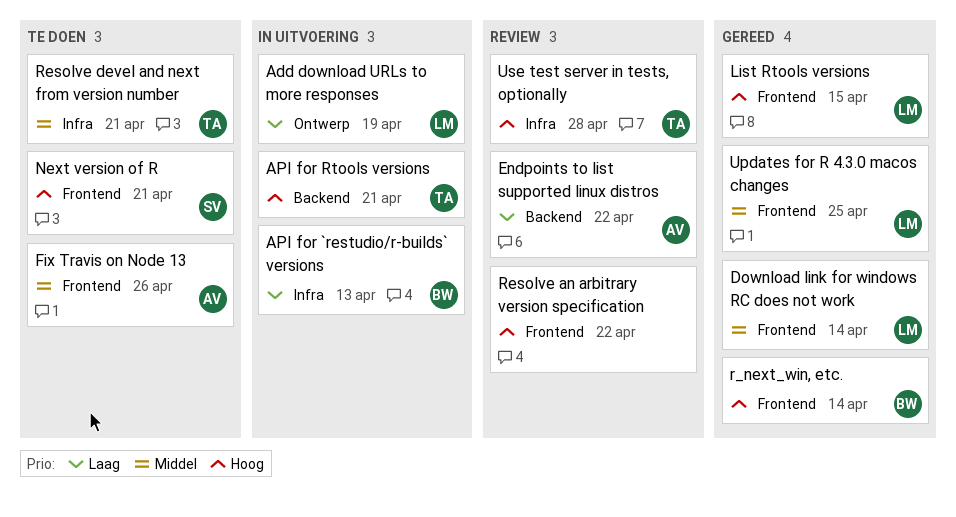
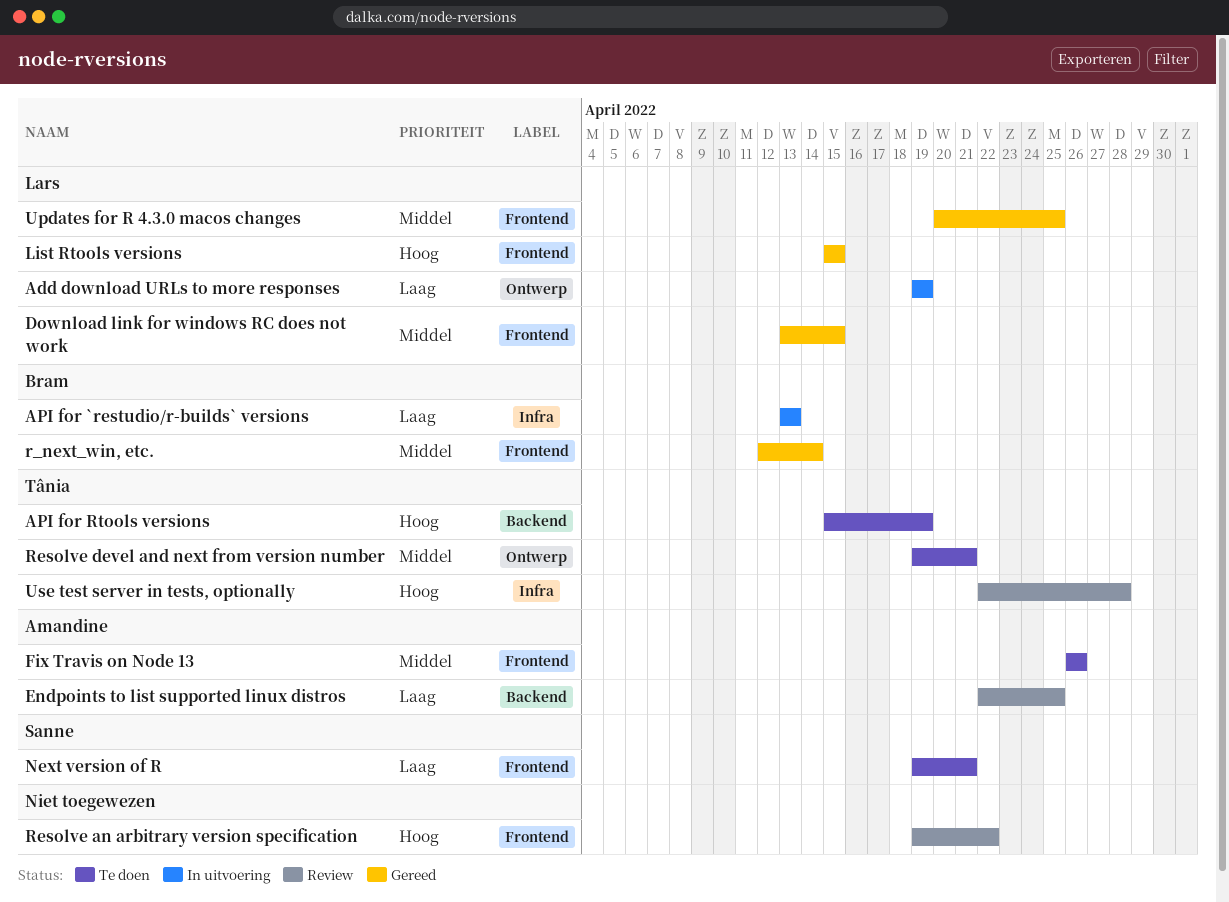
API for Rtools versions, status: In uitvoering -> Te doen
API for Rtools versions, due: Apr 21 -> Apr 19
Download link for windows RC does not work, due: Apr 14 -> Apr 15
Endpoints to list supported linux distros, due: Apr 22 -> Apr 25
Next version of R, priority: Hoog -> Laag
r_next_win, etc., priority: Hoog -> Middel
Resolve devel and next from version number, label: Infra -> Ontwerp

